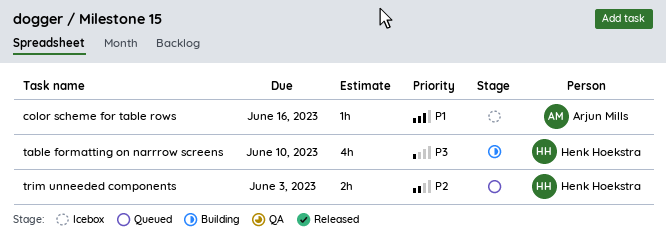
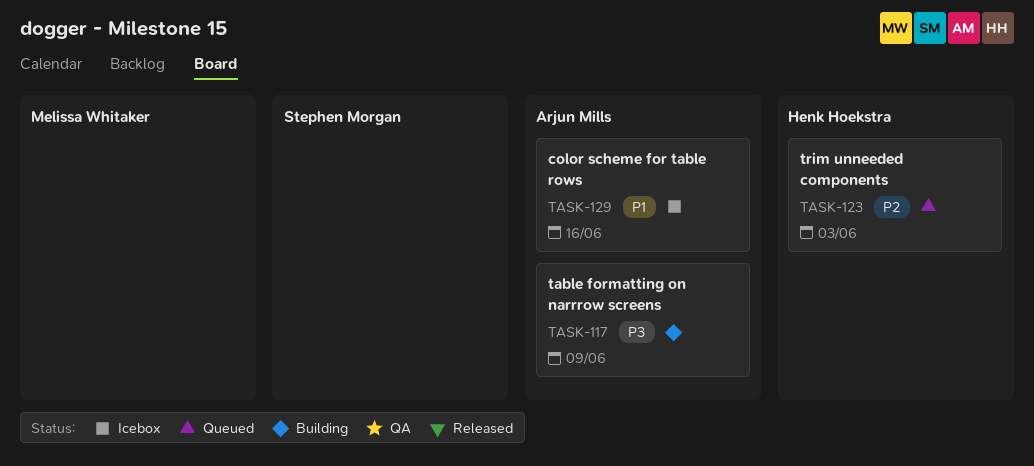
table formatting on narrrow screens, owner: Henk Hoekstra -> Arjun Mills
table formatting on narrrow screens, due: Jun 10 -> Jun 9

